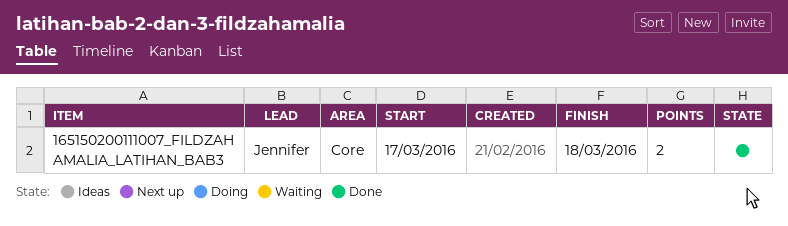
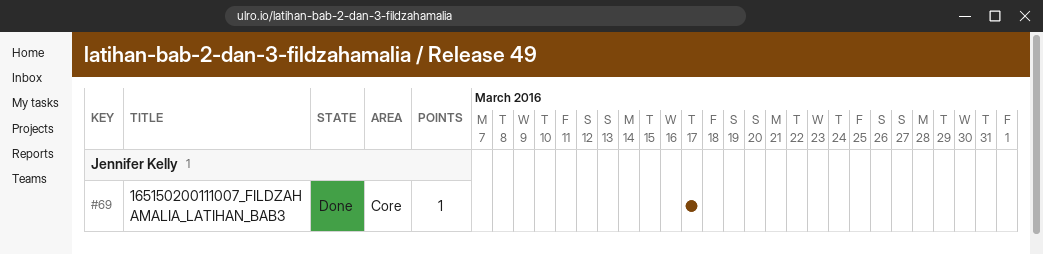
165150200111007_FILDZAH AMALIA_LATIHAN_BAB3, estimate: 2 -> 1
165150200111007_FILDZAH AMALIA_LATIHAN_BAB3, due: Mar 18 -> Mar 17

